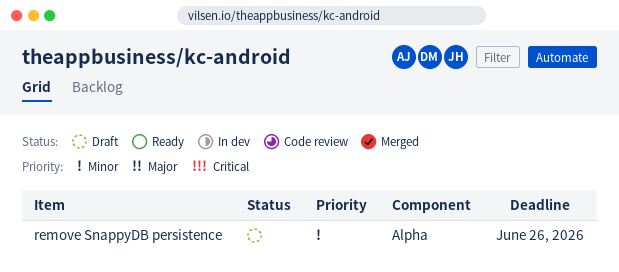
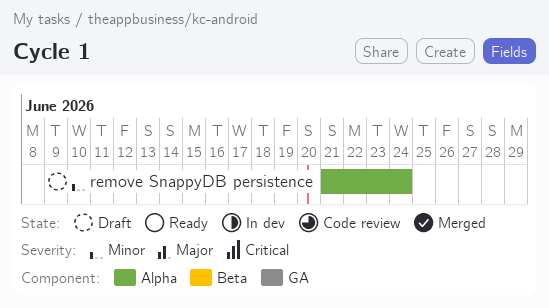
remove SnappyDB persistence, due: Jun 26 -> Jun 24

